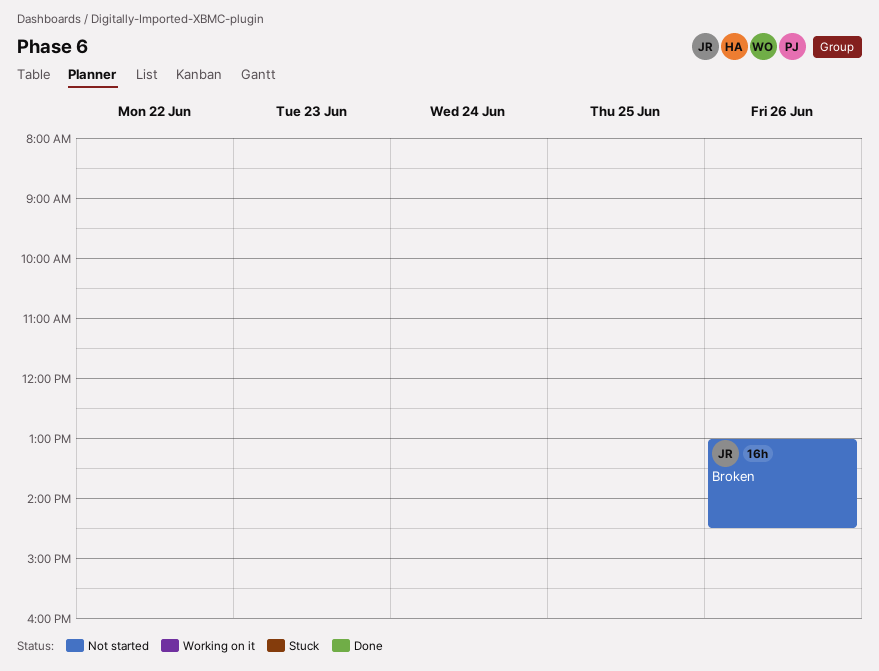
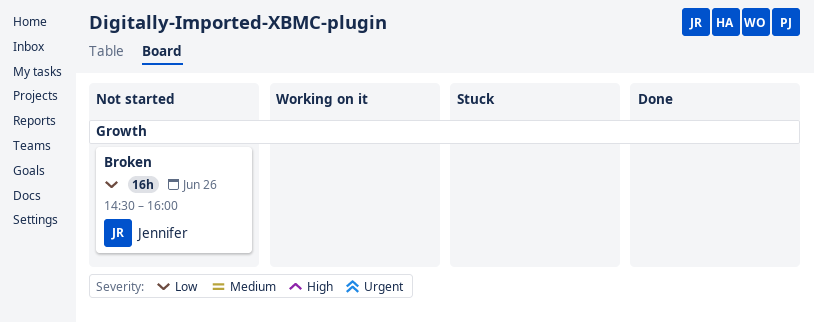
Broken, begins: 13:00 -> 14:30
Broken, ends: 14:30 -> 16:00

